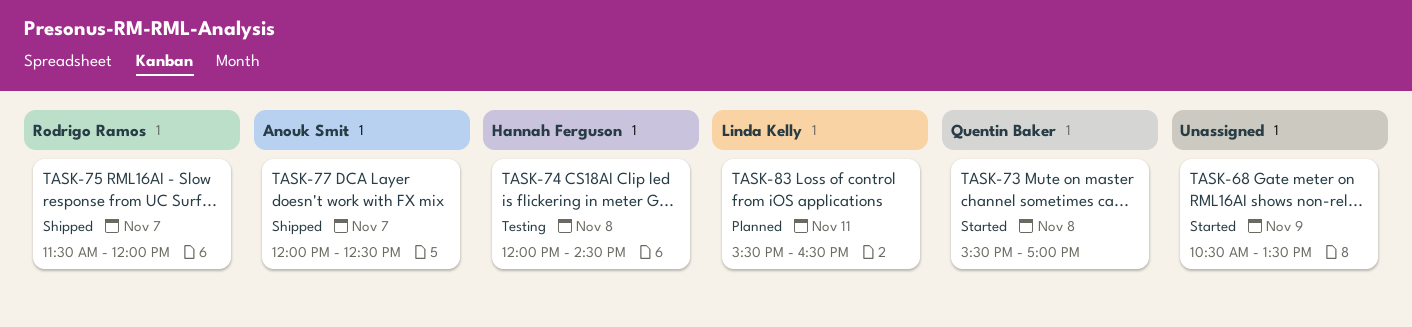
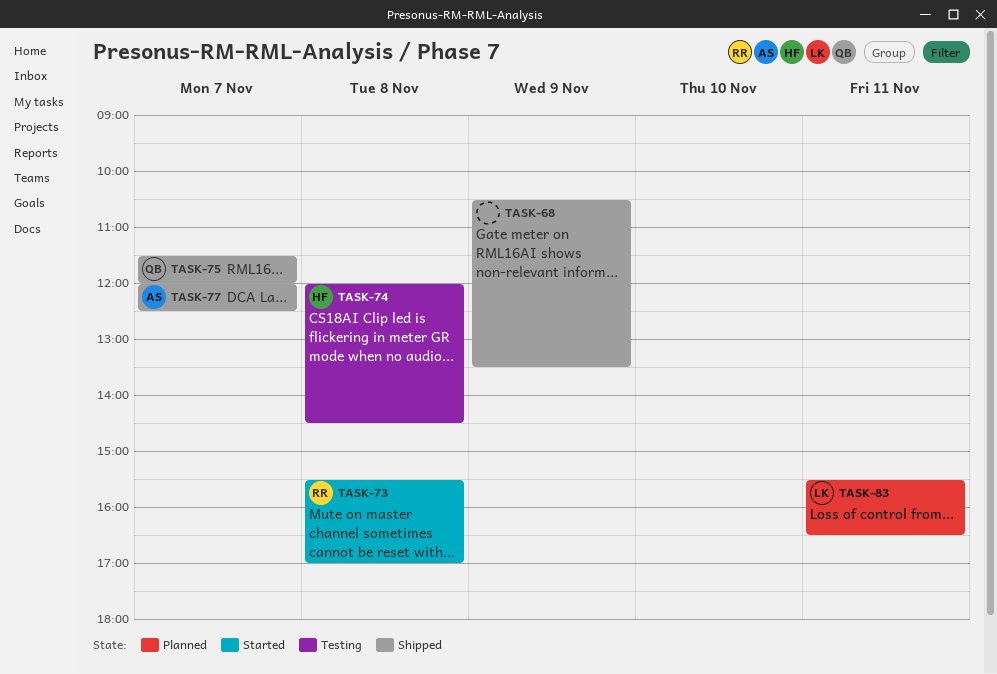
TASK-68, status: Started -> Shipped
TASK-73, owner: Quentin Baker -> Rodrigo Ramos
TASK-75, owner: Rodrigo Ramos -> Quentin Baker

